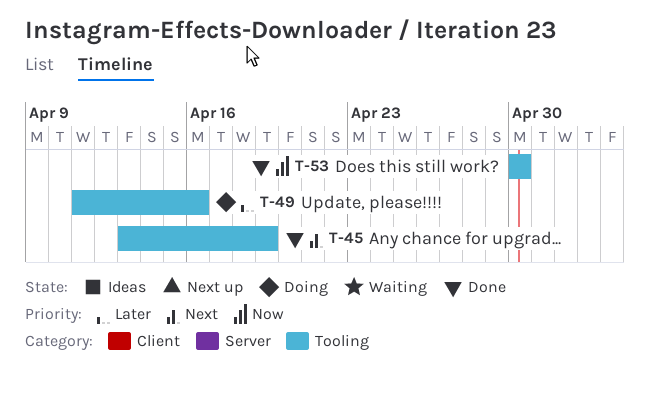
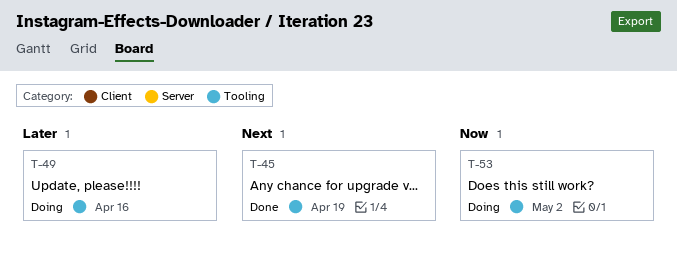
T-53, status: Done -> Doing
T-53, due: Apr 30 -> May 2

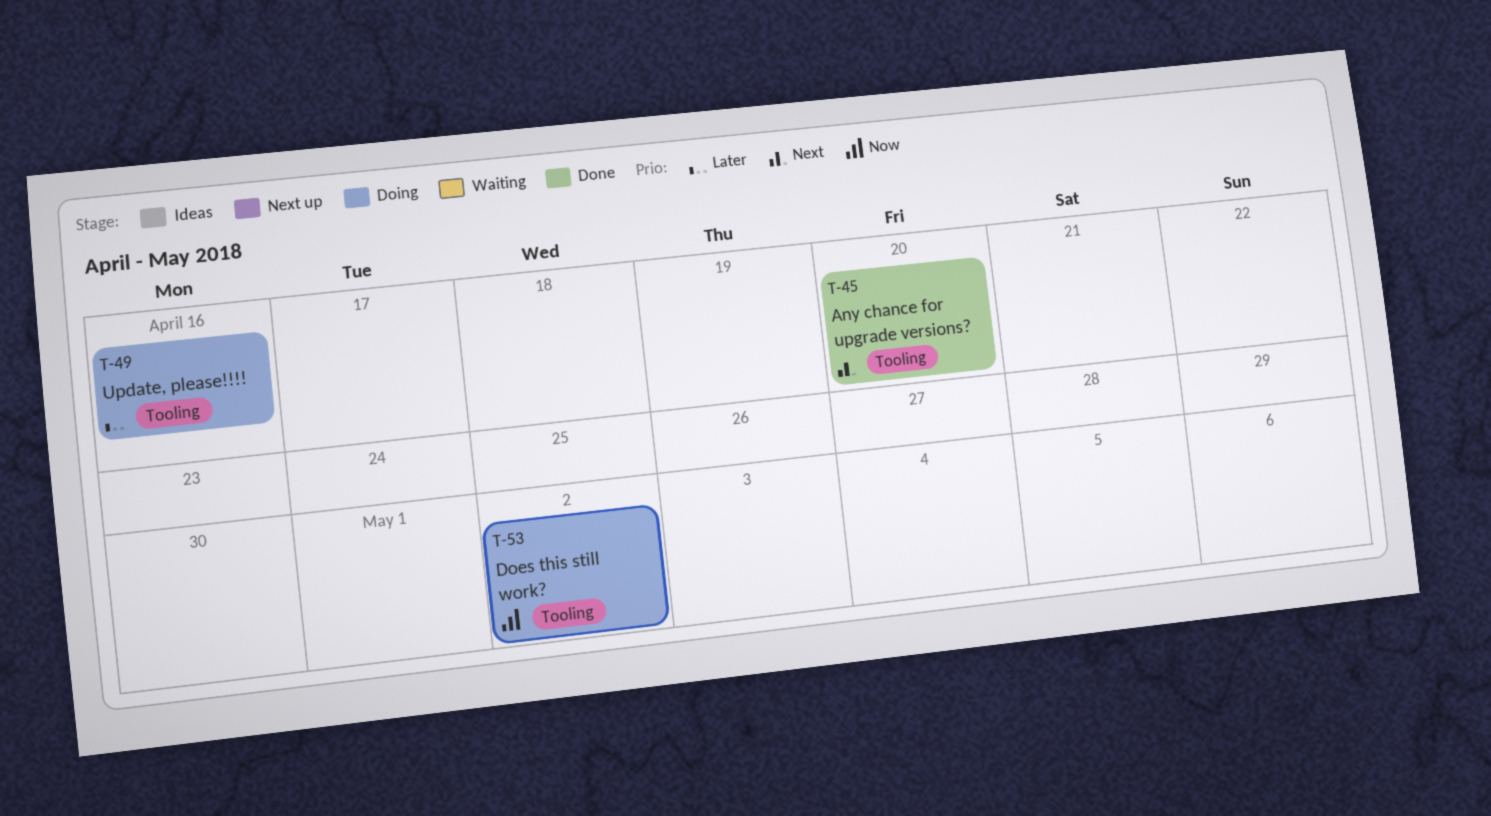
T-45, due: Apr 19 -> Apr 20

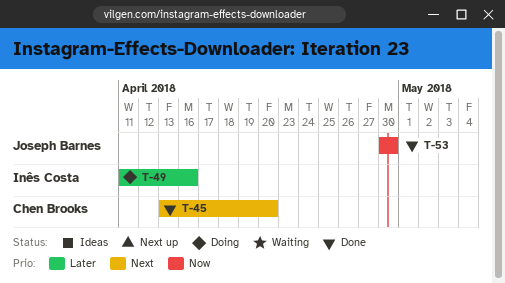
T-53, status: Doing -> Done
T-53, due: May 2 -> Apr 30

